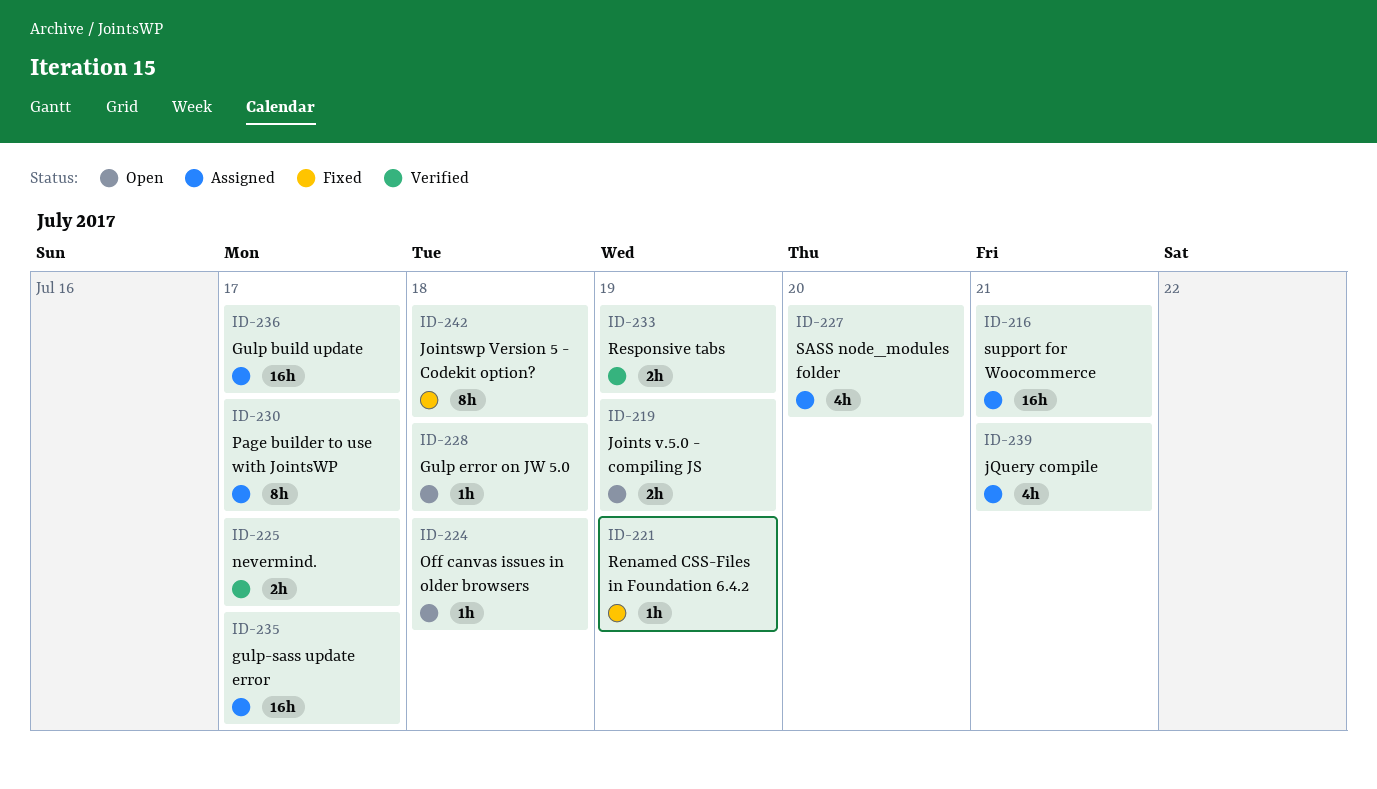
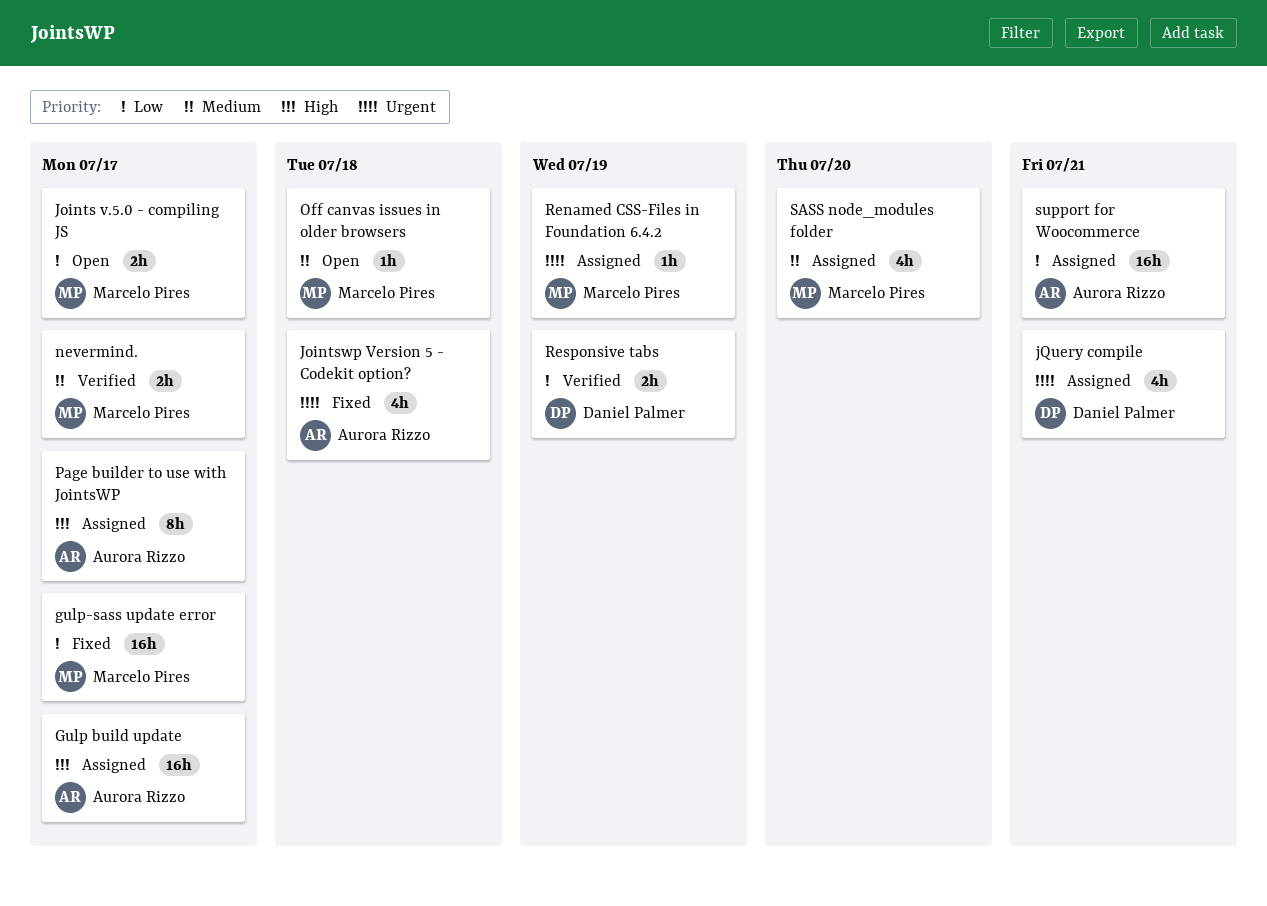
Gulp error on JW 5.0: present -> none
gulp-sass update error, status: Assigned -> Fixed
Joints v.5.0 - compiling JS, due: Jul 19 -> Jul 17
Jointswp Version 5 - Codekit option?, estimate: 8h -> 4h
Renamed CSS-Files in Foundation 6.4.2, status: Fixed -> Assigned

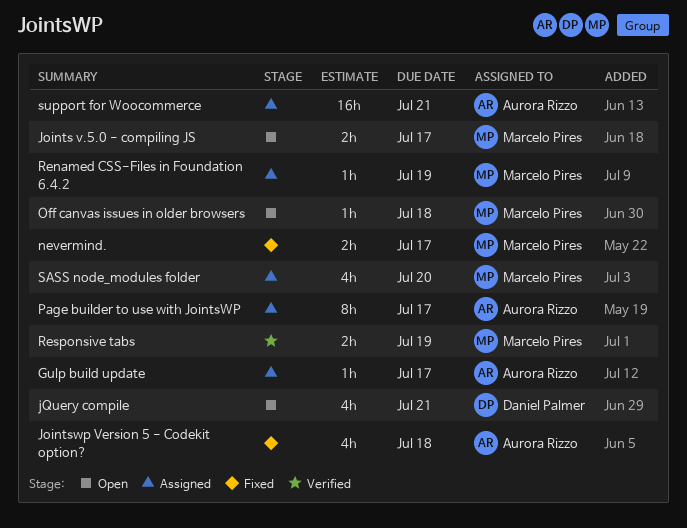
Gulp build update, estimate: 16h -> 1h
gulp-sass update error: present -> none
jQuery compile, status: Assigned -> Open
nevermind., status: Verified -> Fixed
Responsive tabs, owner: Daniel Palmer -> Marcelo Pires

